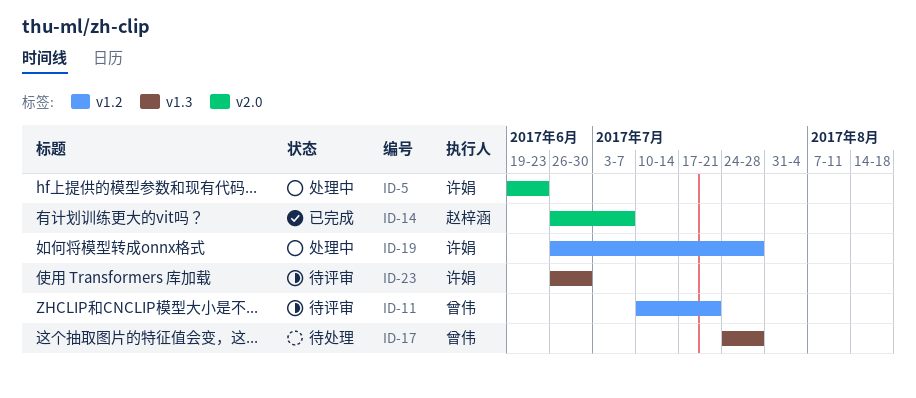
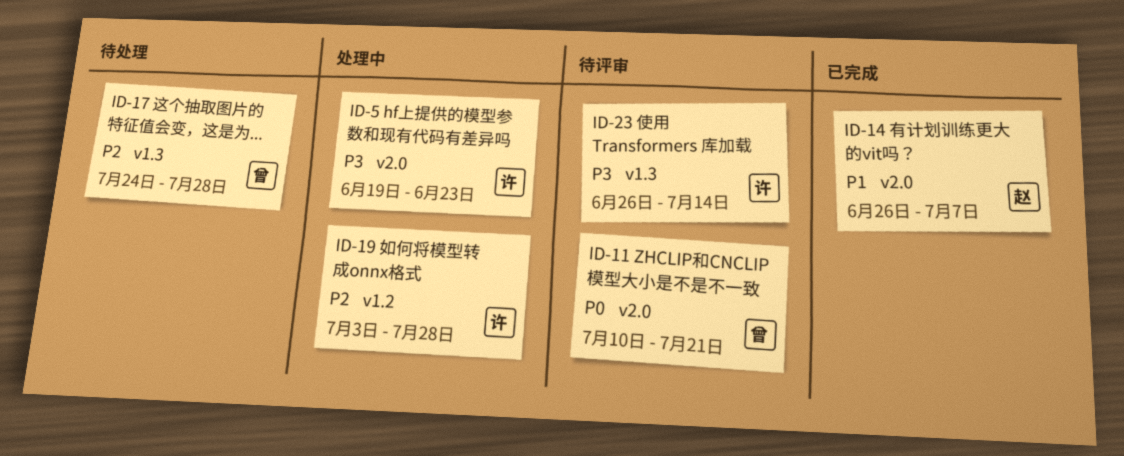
ID-11, label: v1.2 -> v2.0
ID-19, start: Jun 26 -> Jul 3
ID-23, due: Jun 30 -> Jul 14

